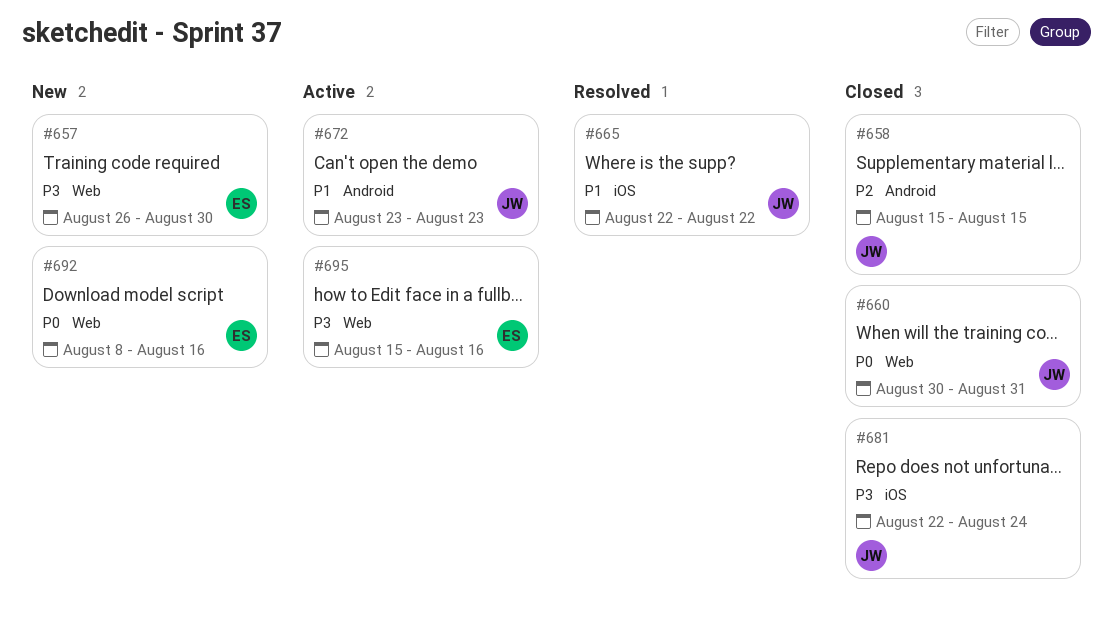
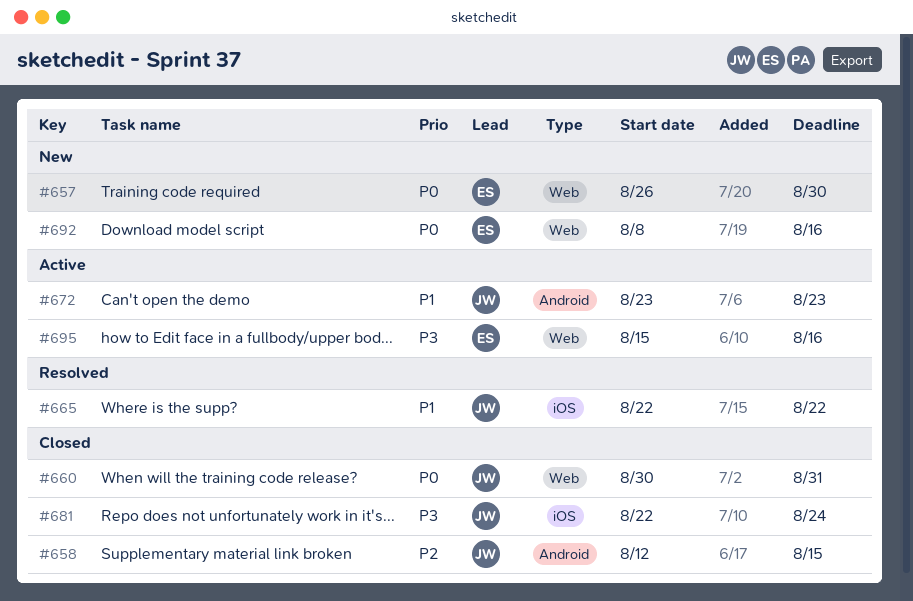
#657, priority: P3 -> P0
#658, start: Aug 15 -> Aug 12

